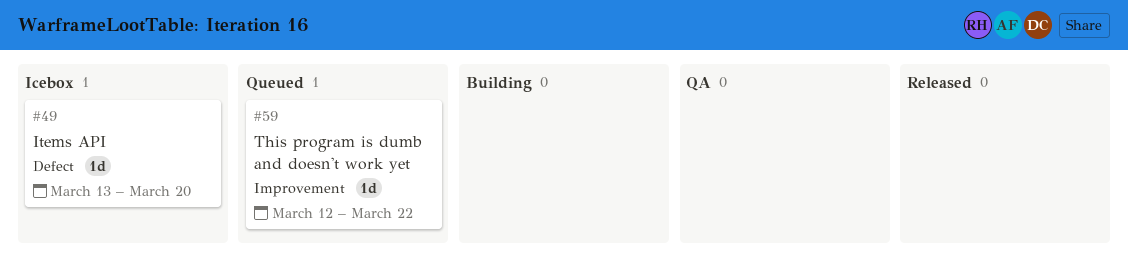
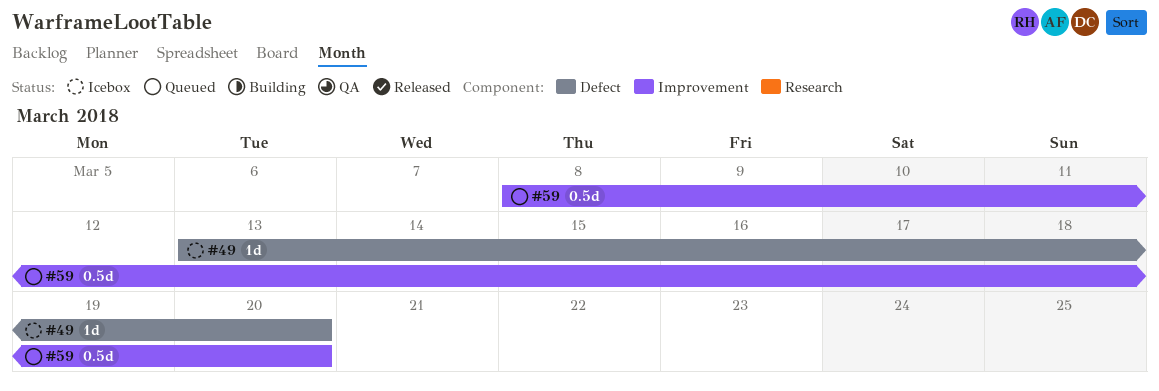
#59, estimate: 1d -> 0.5d
#59, start: Mar 12 -> Mar 8
#59, due: Mar 22 -> Mar 20

